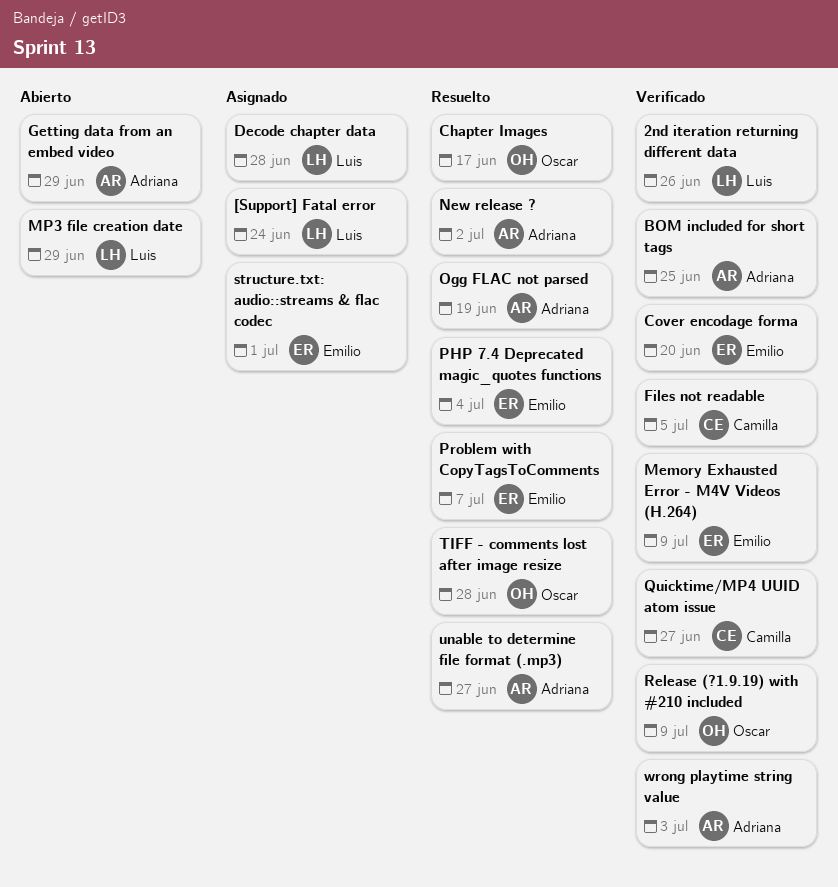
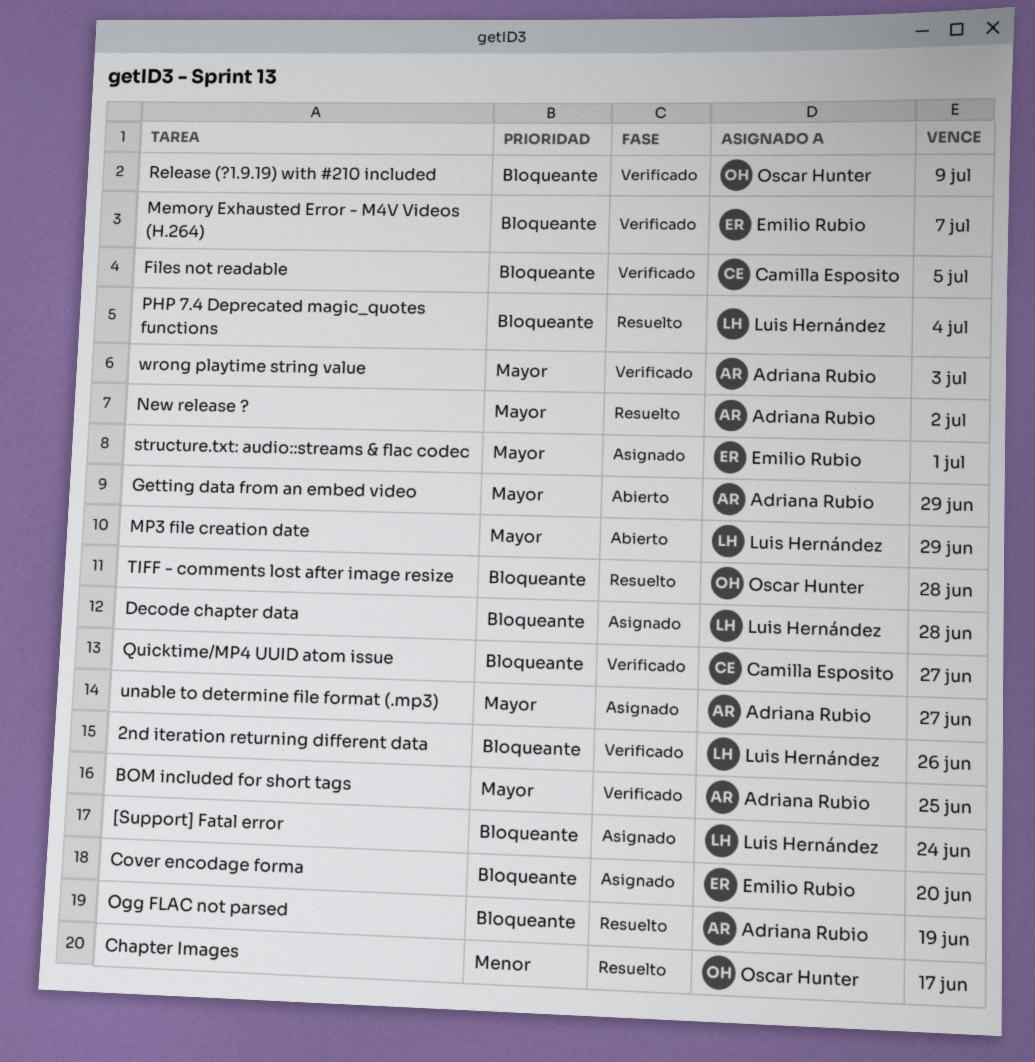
Cover encodage forma, status: Verificado -> Asignado
Memory Exhausted Error - M4V Videos (H.264), due: Jul 9 -> Jul 7
PHP 7.4 Deprecated magic_quotes functions, owner: Emilio Rubio -> Luis Hernández
Problem with CopyTagsToComments: present -> none
unable to determine file format (.mp3), status: Resuelto -> Asignado

